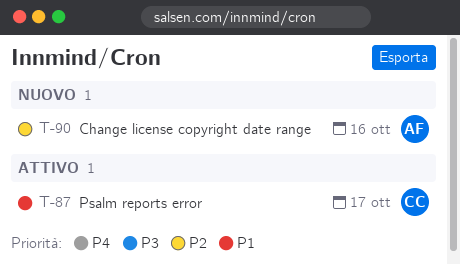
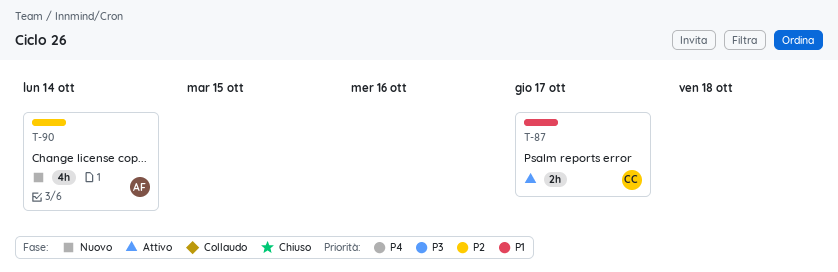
T-90, due: Oct 16 -> Oct 14

